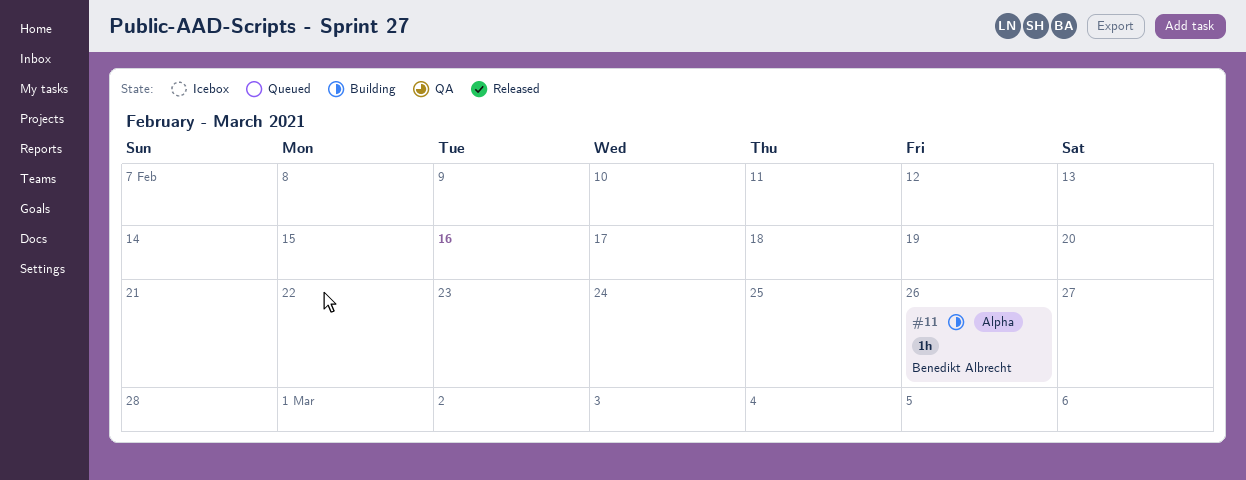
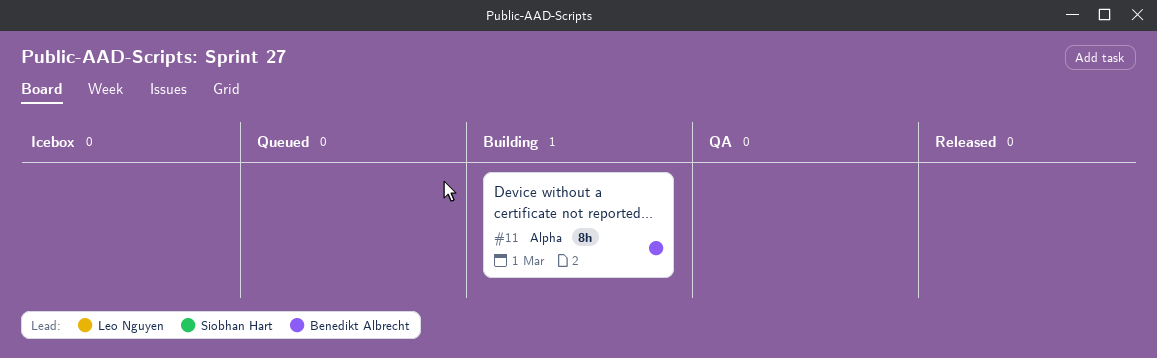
#11, estimate: 1h -> 8h
#11, due: Feb 26 -> Mar 1

